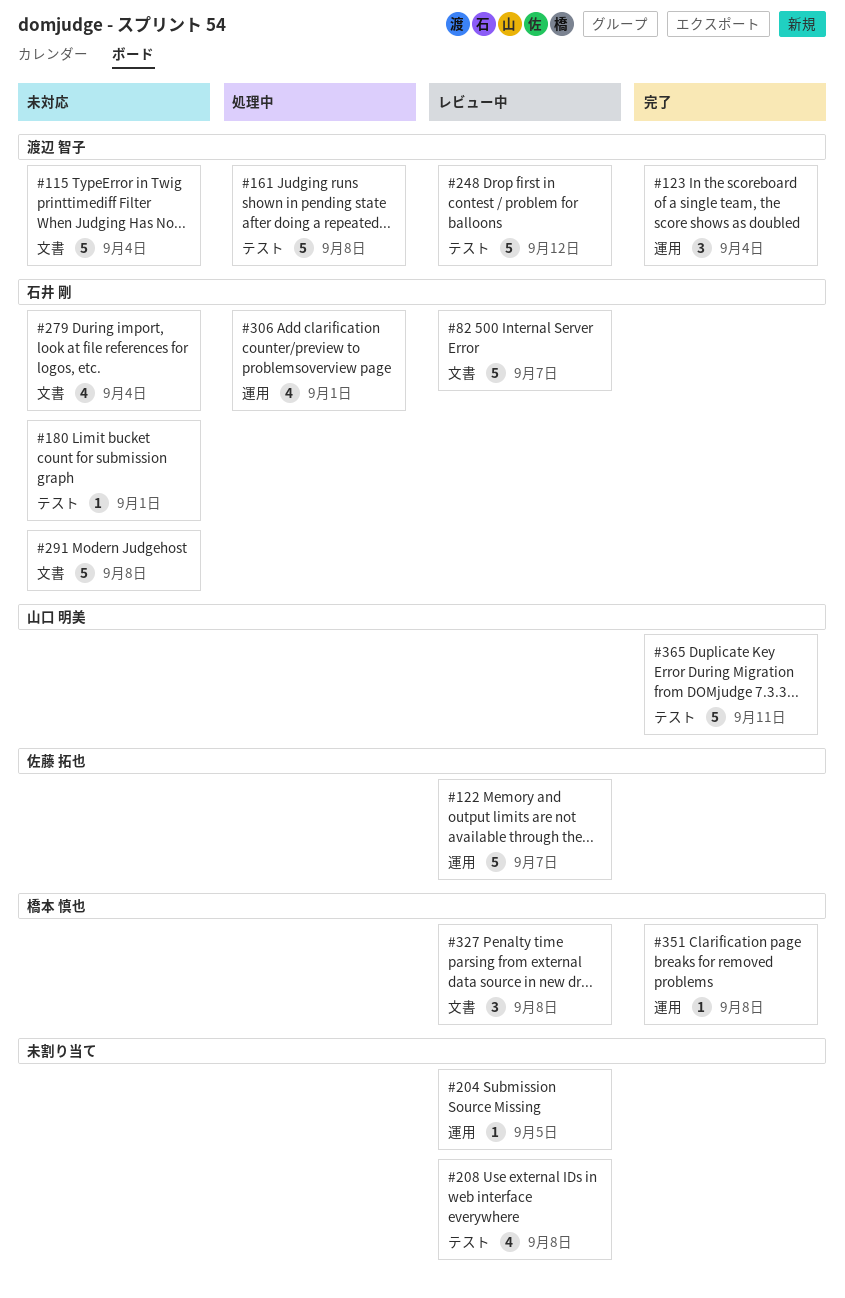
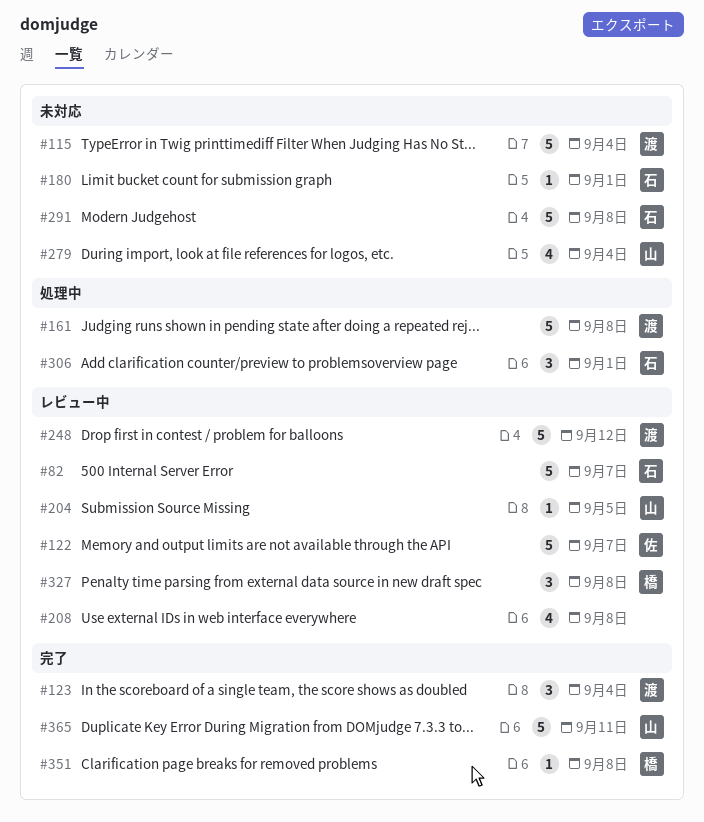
#204, owner: none -> 山口 明美
#279, owner: 石井 剛 -> 山口 明美
#306, estimate: 4 -> 3

